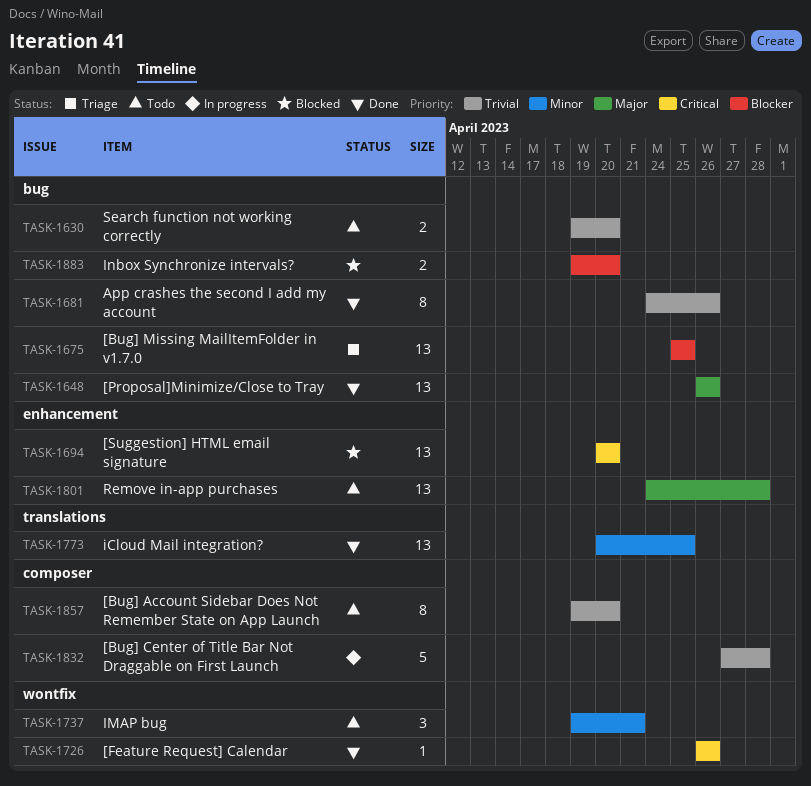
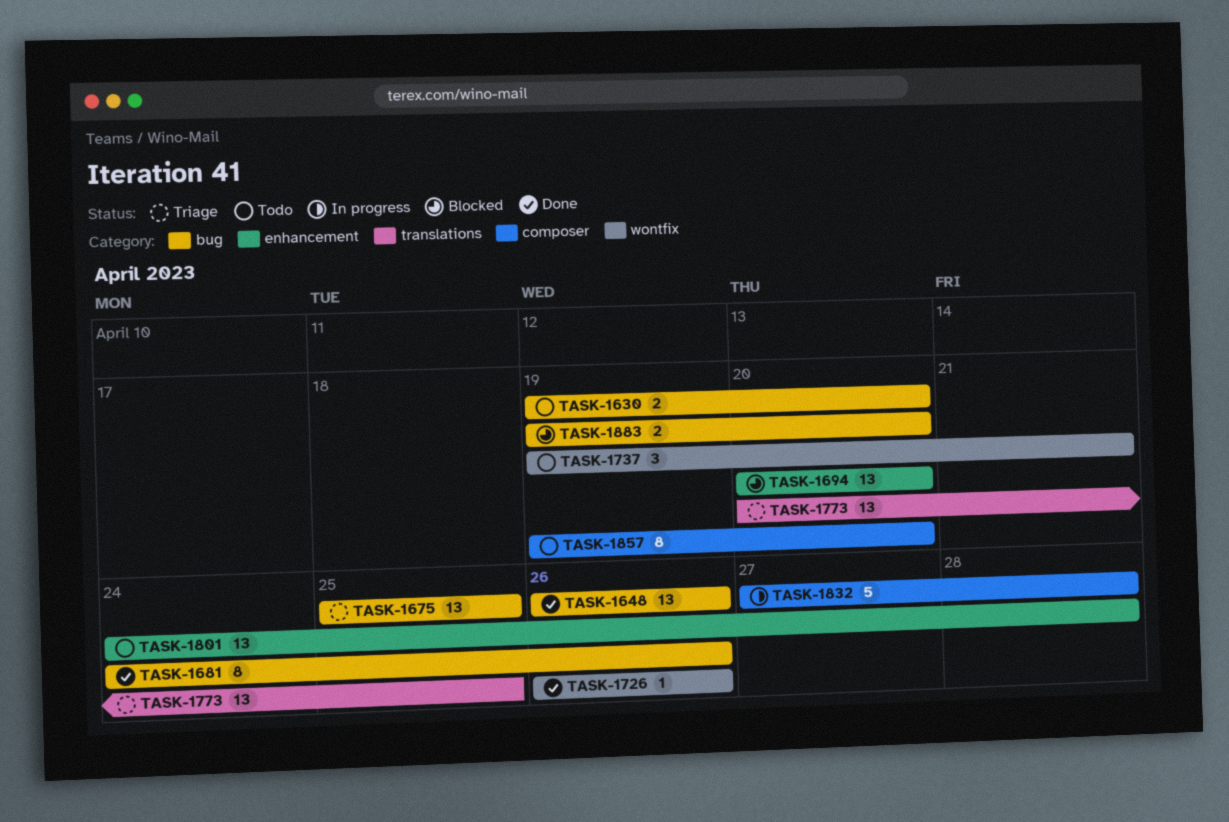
TASK-1773, status: Done -> Triage

